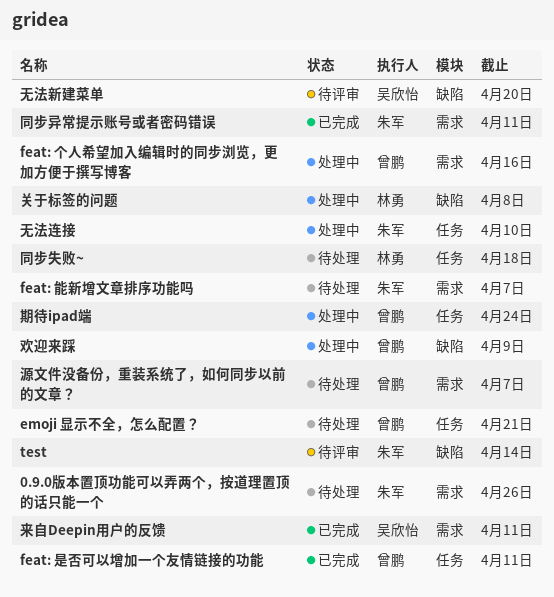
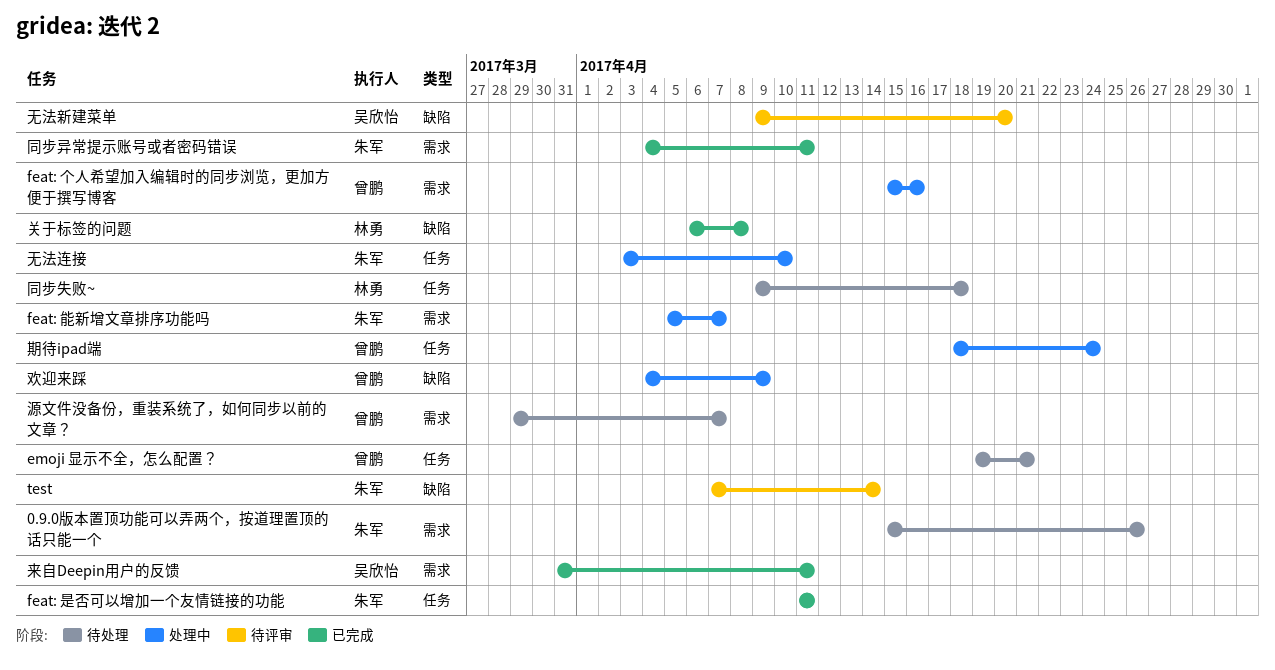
feat: 是否可以增加一个友情链接的功能, owner: 曾鹏 -> 朱军
feat: 能新增文章排序功能吗, status: 待处理 -> 处理中
关于标签的问题, status: 处理中 -> 已完成

